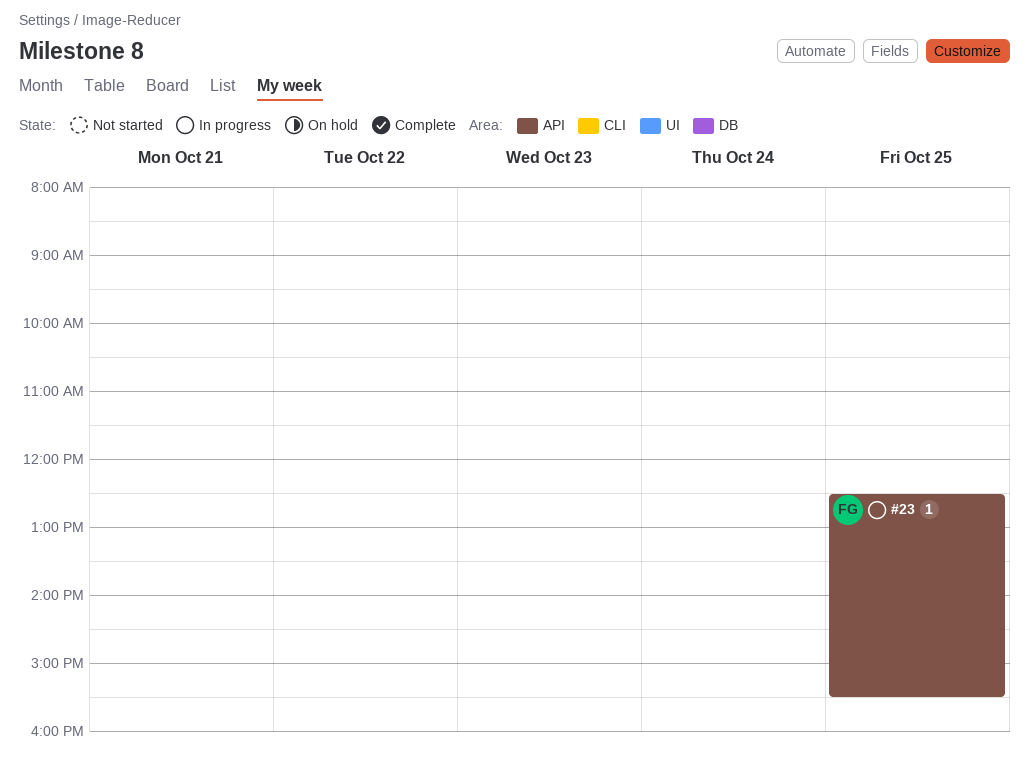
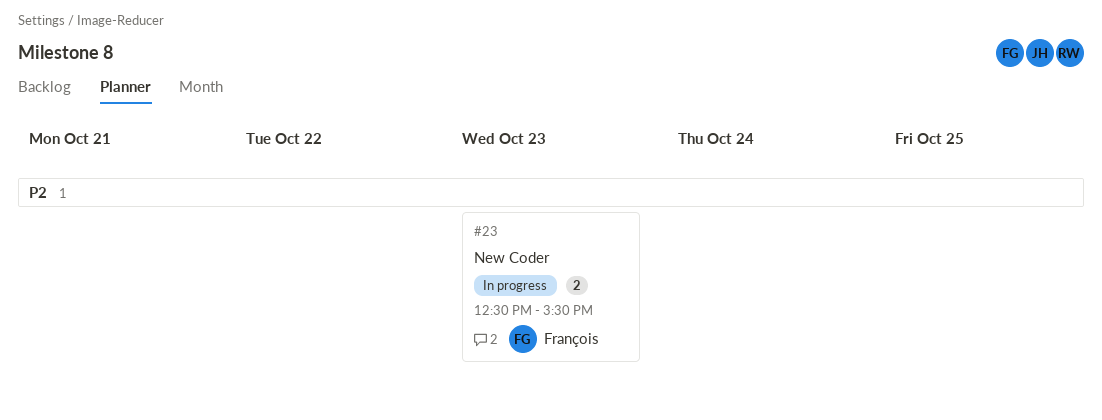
#23, estimate: 1 -> 2
#23, day: Oct 25 -> Oct 23

